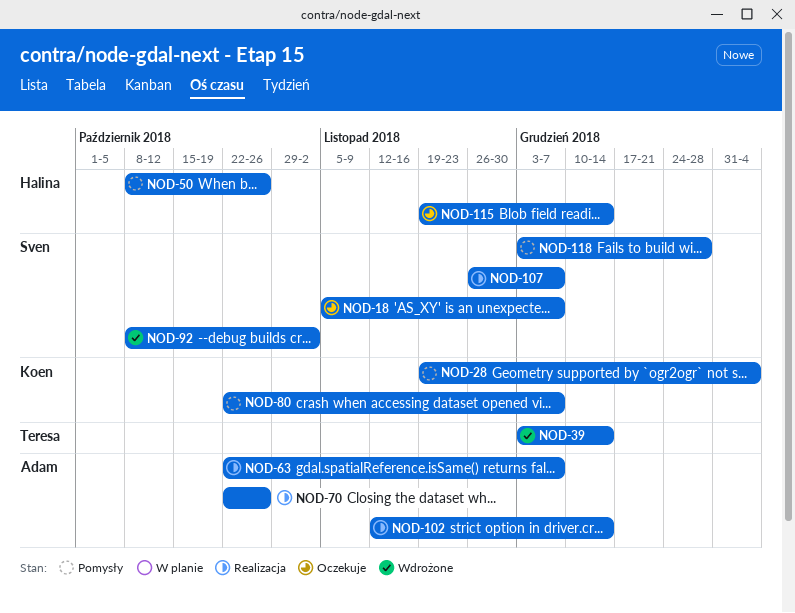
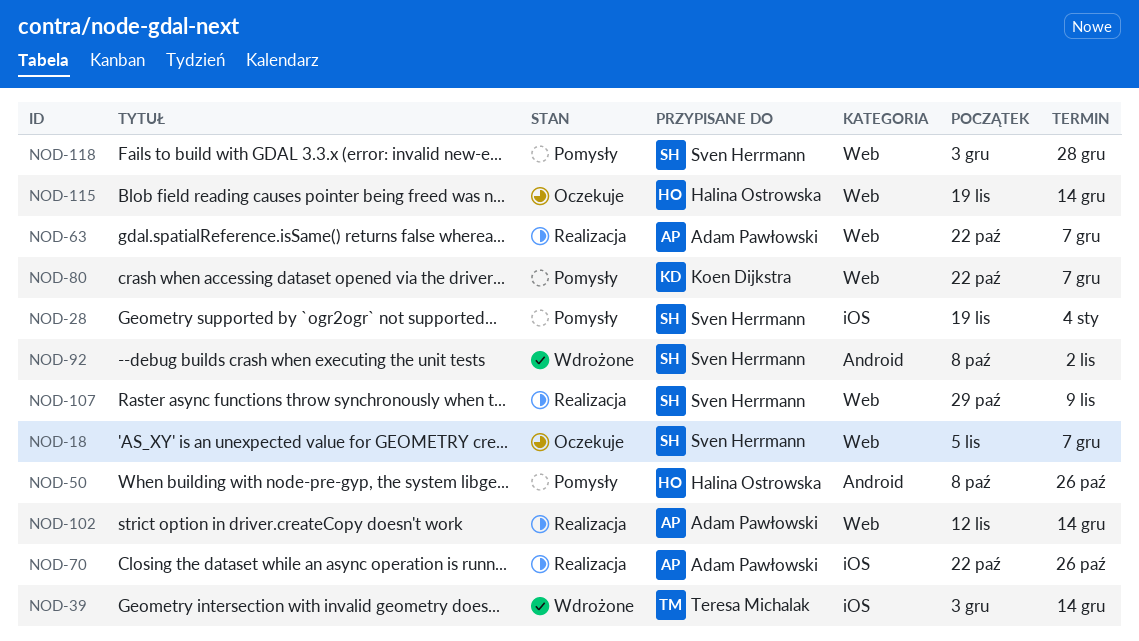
NOD-28, owner: Koen Dijkstra -> Sven Herrmann
NOD-107, start: Nov 26 -> Oct 29
NOD-107, due: Dec 7 -> Nov 9

